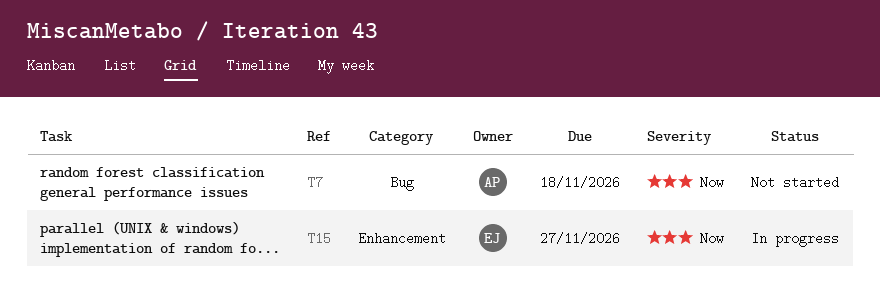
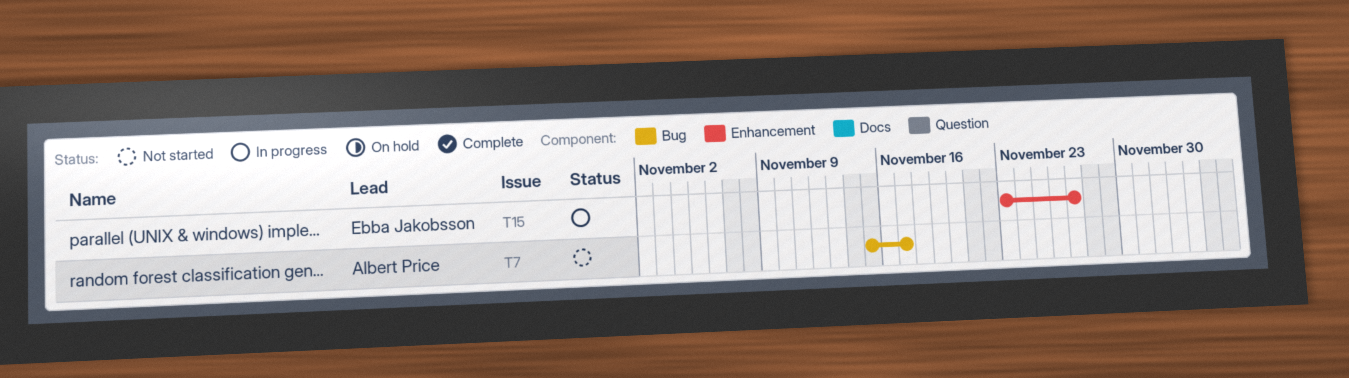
T7, due: Nov 18 -> Nov 17

